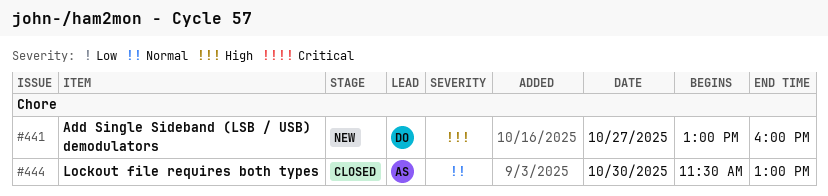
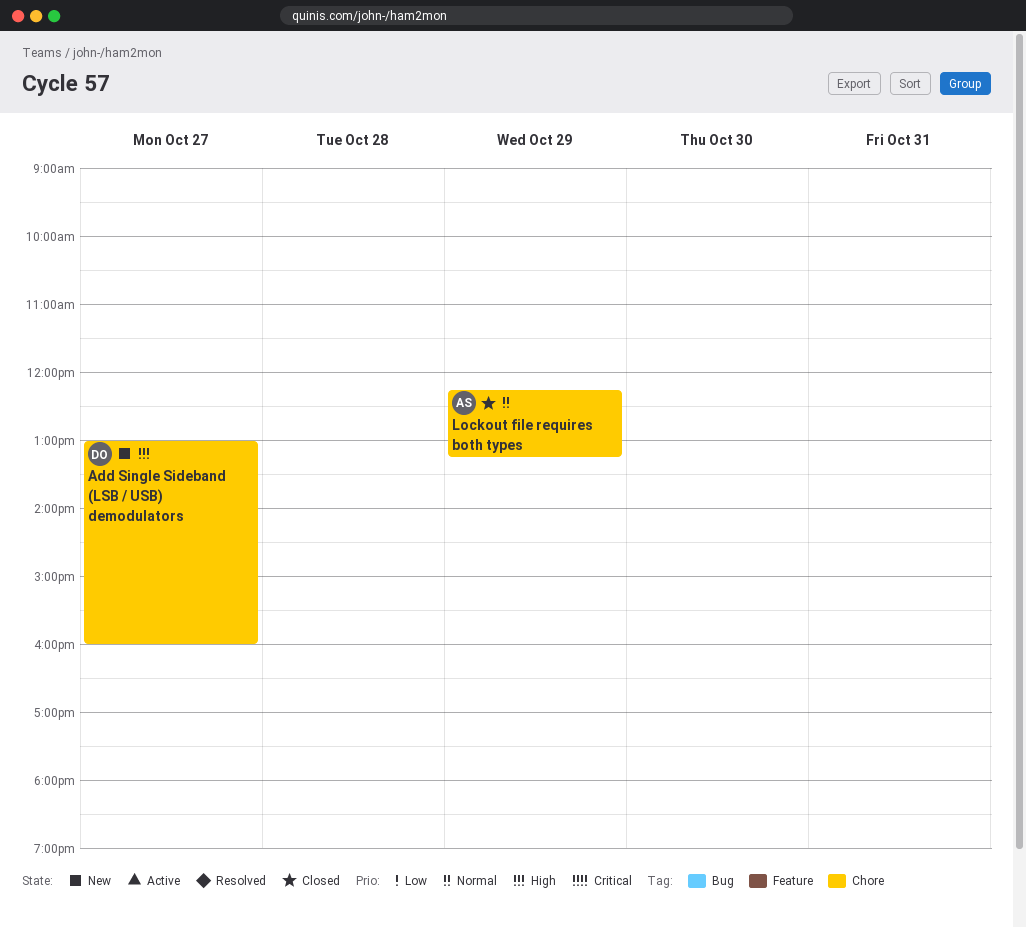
Lockout file requires both types, day: Oct 30 -> Oct 29
Lockout file requires both types, begins: 11:30 -> 12:15
Lockout file requires both types, ends: 13:00 -> 13:15

